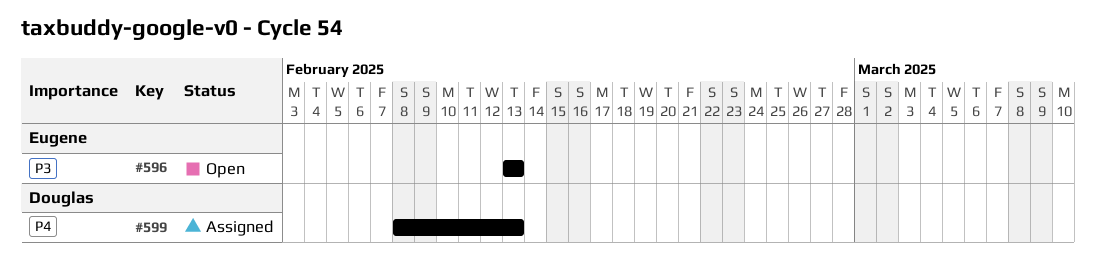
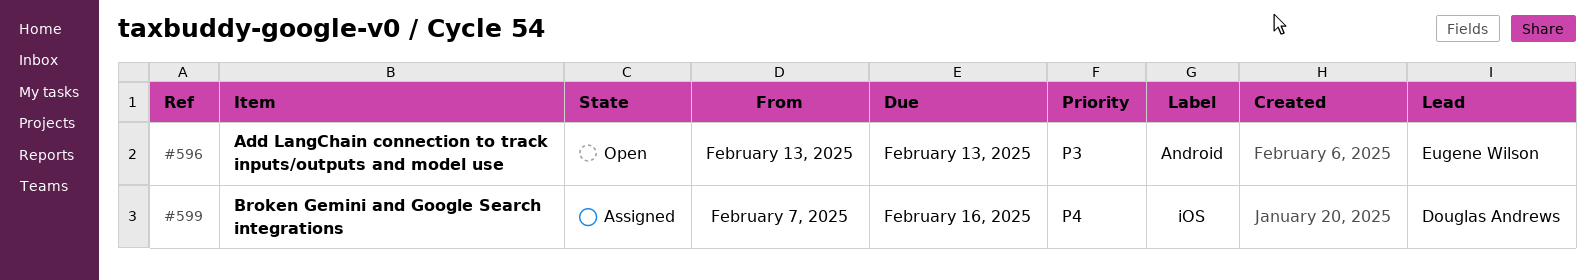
#599, start: Feb 8 -> Feb 7
#599, due: Feb 13 -> Feb 16

